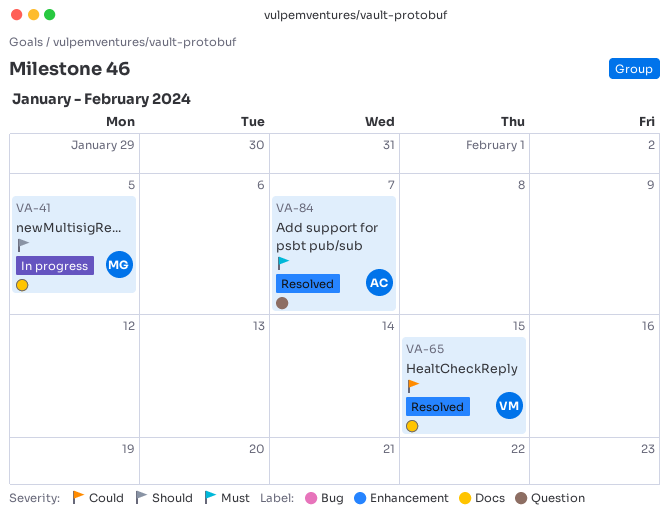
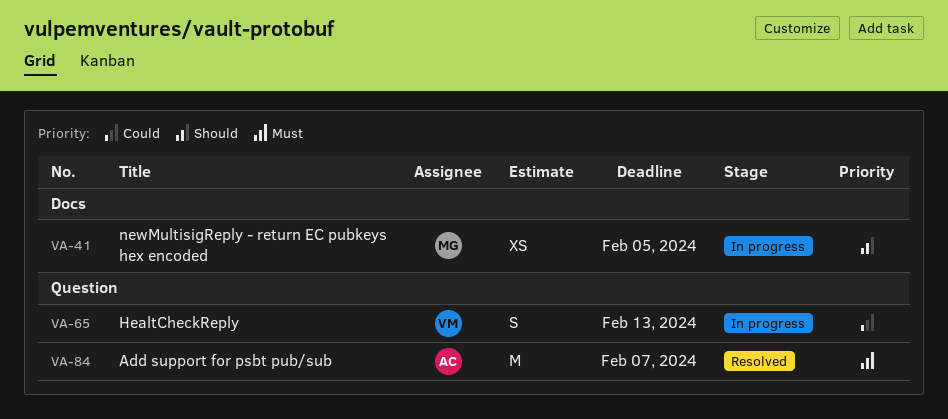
VA-65, status: Resolved -> In progress
VA-65, label: Docs -> Question
VA-65, due: Feb 15 -> Feb 13

